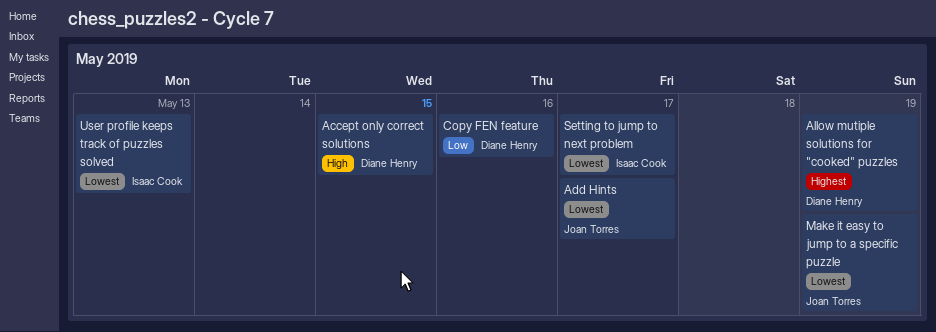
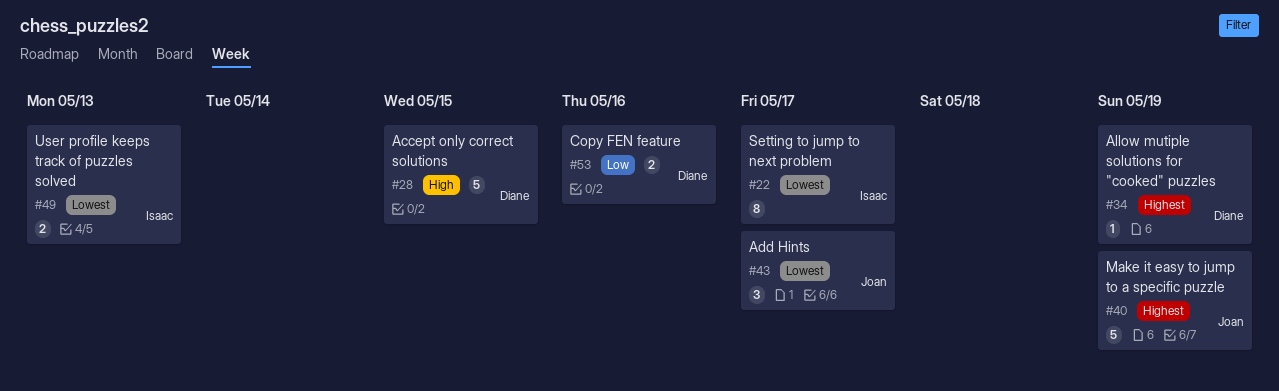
Make it easy to jump to a specific puzzle, priority: Lowest -> Highest

